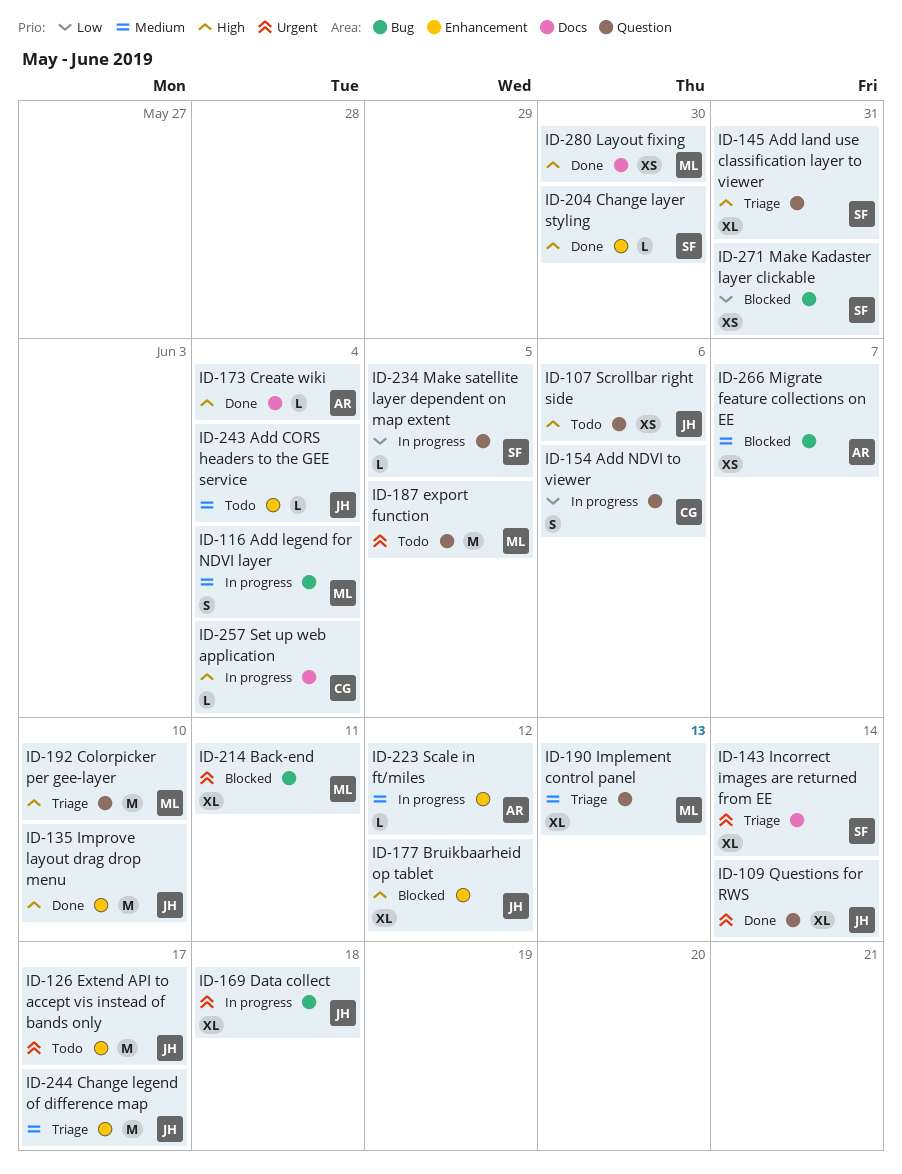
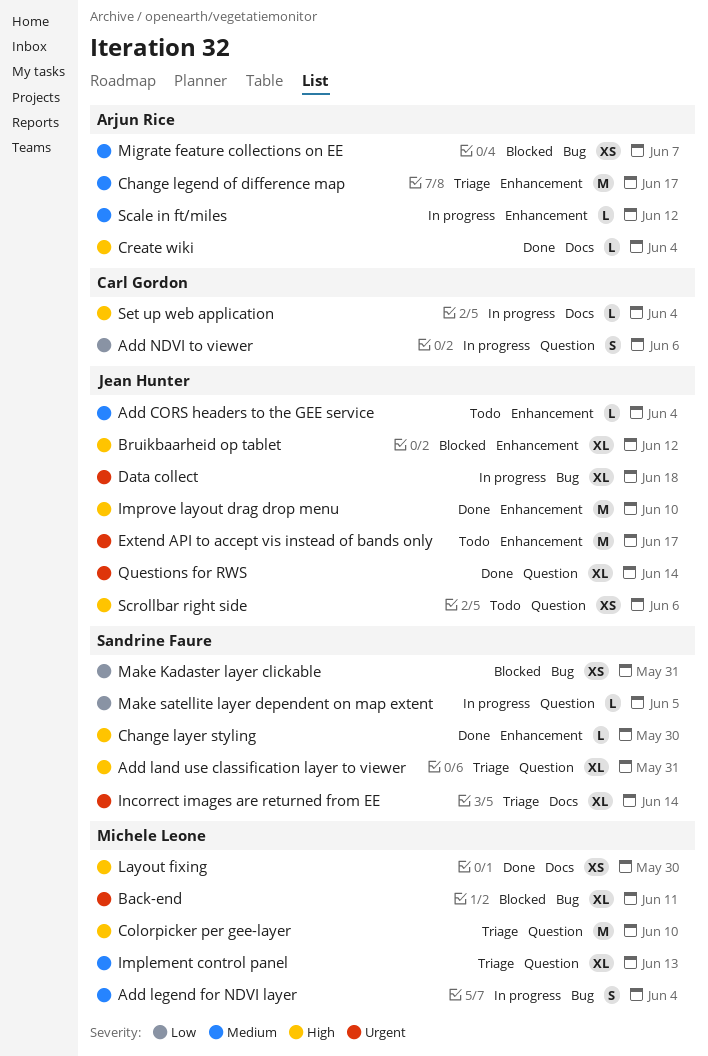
Change legend of difference map, owner: Jean Hunter -> Arjun Rice
export function: present -> none

